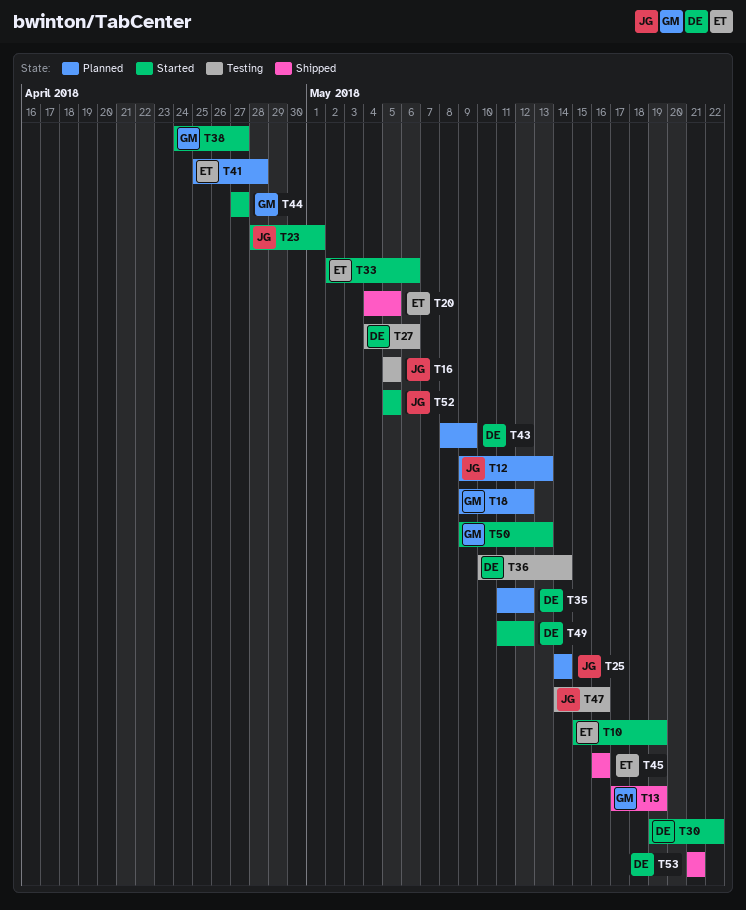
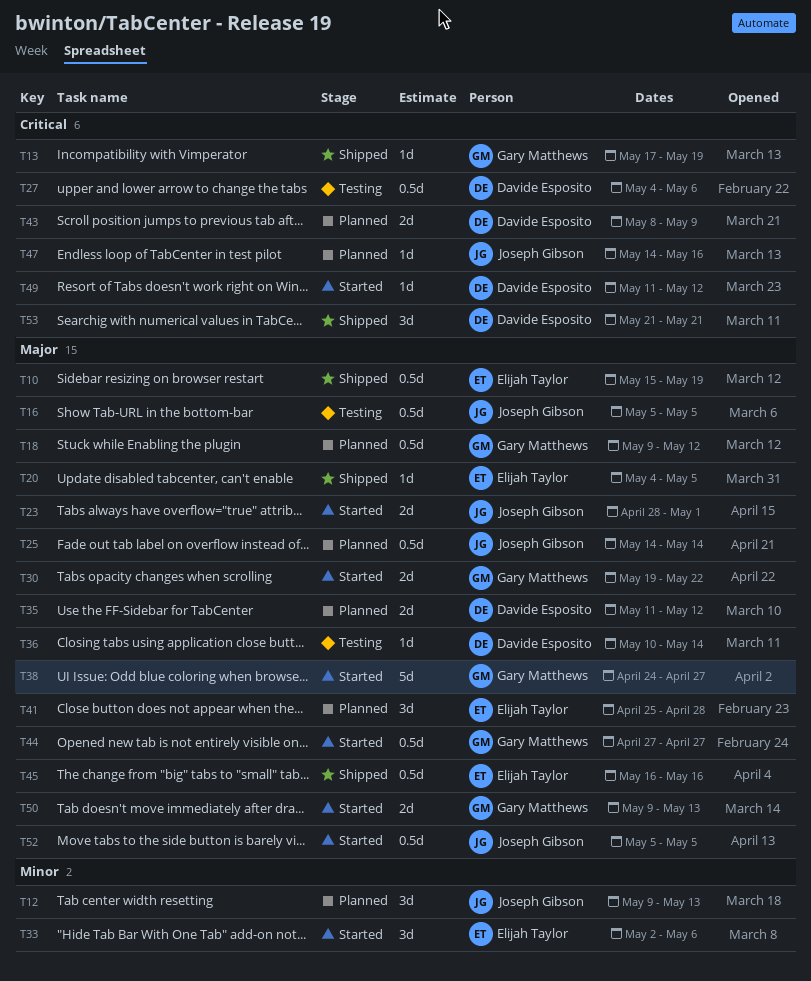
T10, status: Started -> Shipped
T30, owner: Davide Esposito -> Gary Matthews
T47, status: Testing -> Planned

